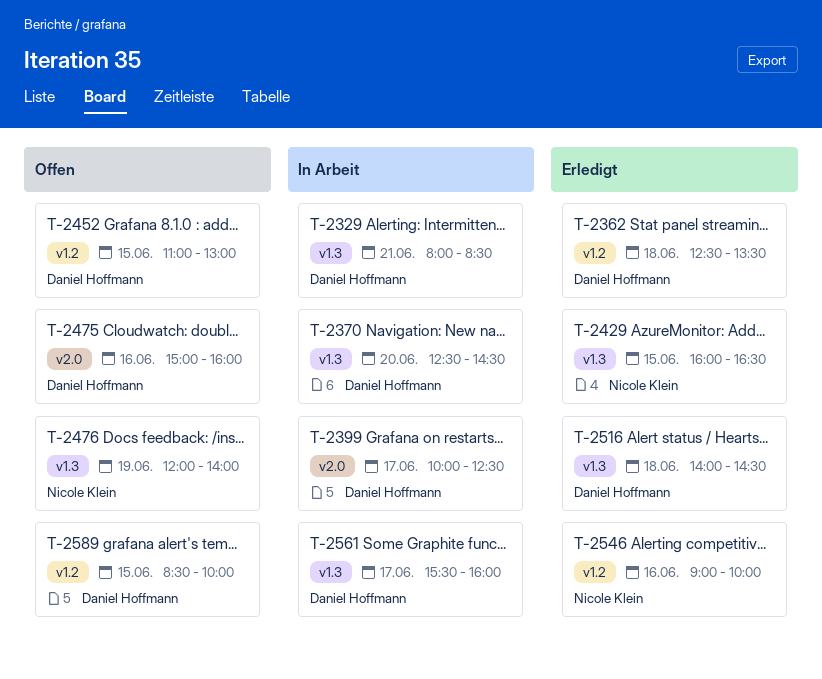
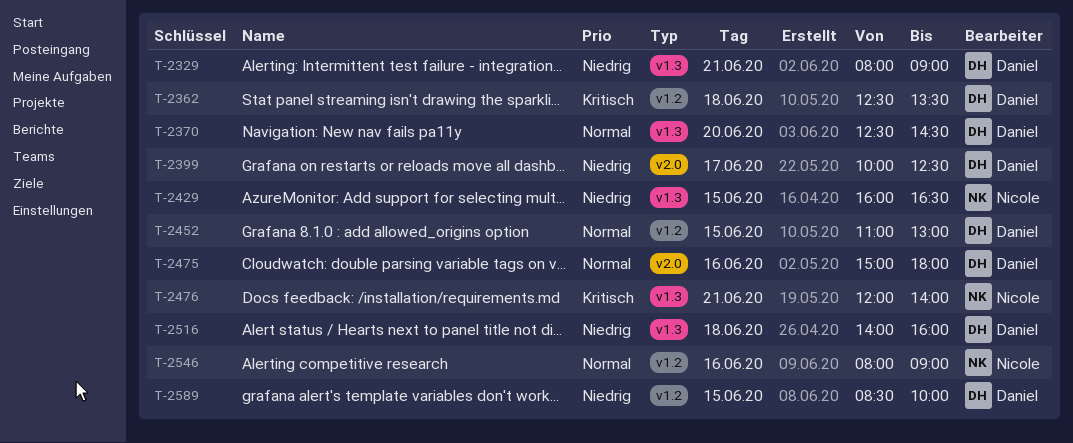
T-2329, ends: 08:30 -> 09:00
T-2475, ends: 16:00 -> 18:00
T-2476, day: Jun 19 -> Jun 21
T-2516, ends: 14:30 -> 16:00
T-2546, begins: 09:00 -> 08:00
T-2546, ends: 10:00 -> 09:00
T-2561: present -> none

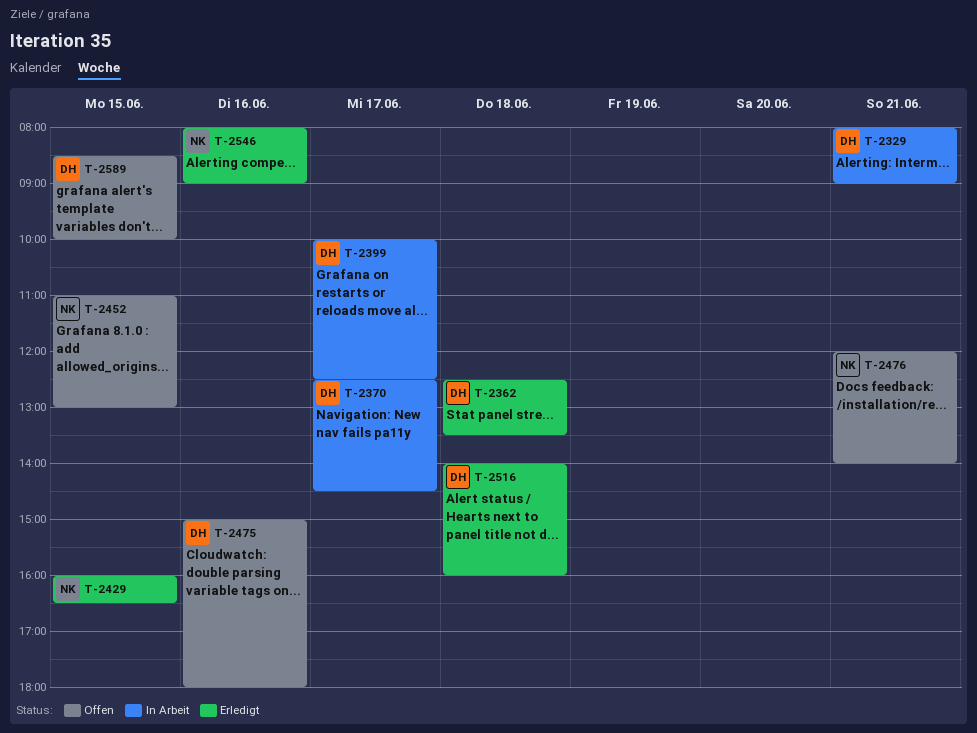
T-2370, day: Jun 20 -> Jun 17
T-2452, owner: Daniel -> Nicole

